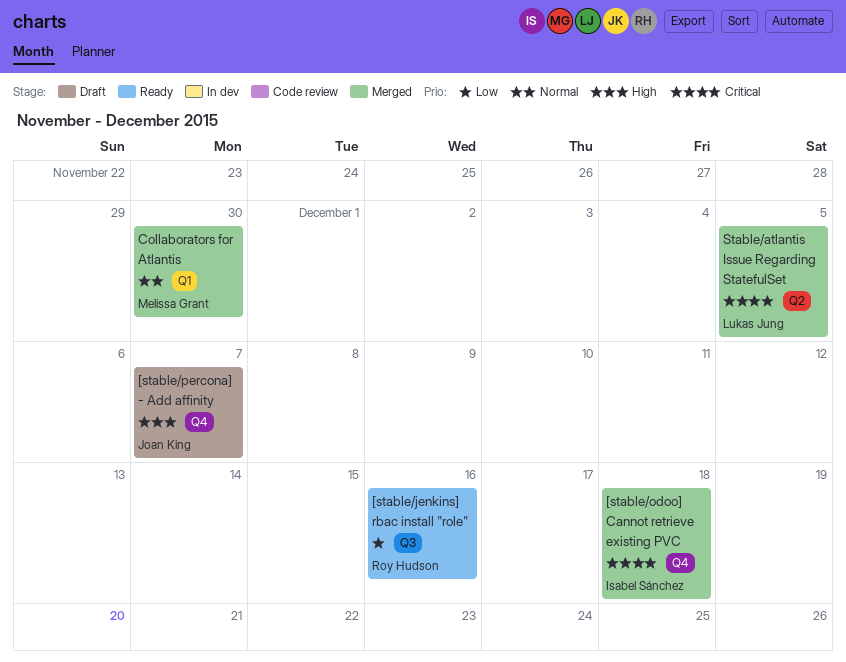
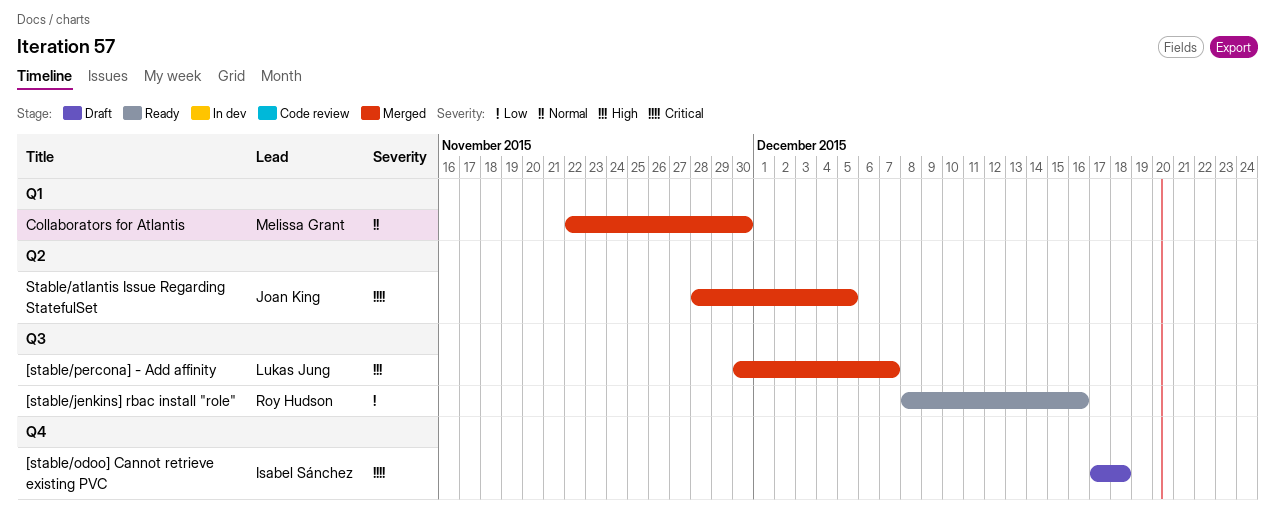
[stable/odoo] Cannot retrieve existing PVC, status: Merged -> Draft
[stable/percona] - Add affinity, status: Draft -> Merged
[stable/percona] - Add affinity, owner: Joan King -> Lukas Jung
[stable/percona] - Add affinity, label: Q4 -> Q3
Stable/atlantis Issue Regarding StatefulSet, owner: Lukas Jung -> Joan King

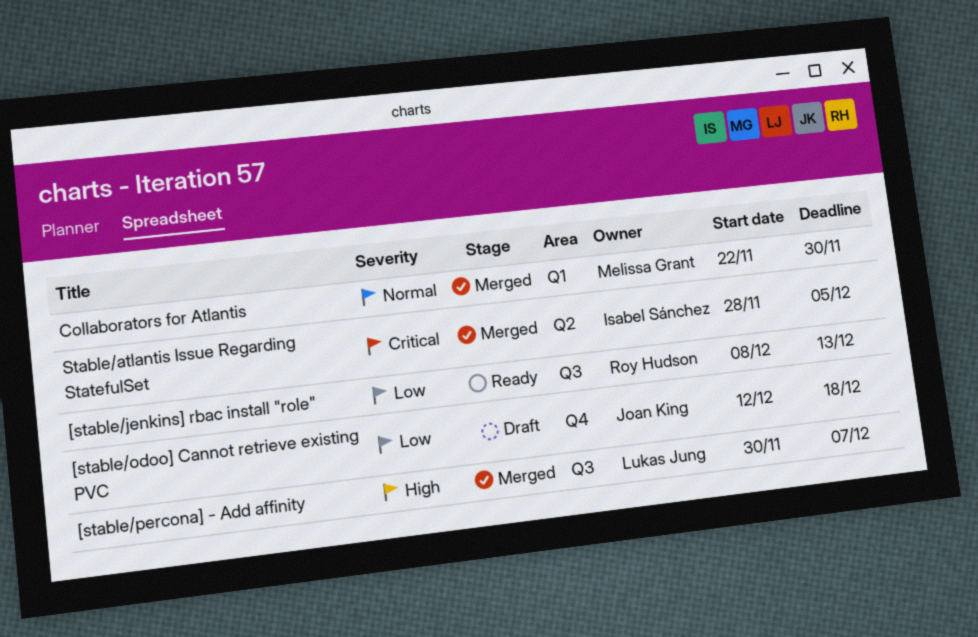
[stable/jenkins] rbac install "role", due: Dec 16 -> Dec 13
[stable/odoo] Cannot retrieve existing PVC, owner: Isabel Sánchez -> Joan King
[stable/odoo] Cannot retrieve existing PVC, priority: Critical -> Low
[stable/odoo] Cannot retrieve existing PVC, start: Dec 17 -> Dec 12
Stable/atlantis Issue Regarding StatefulSet, owner: Joan King -> Isabel Sánchez

